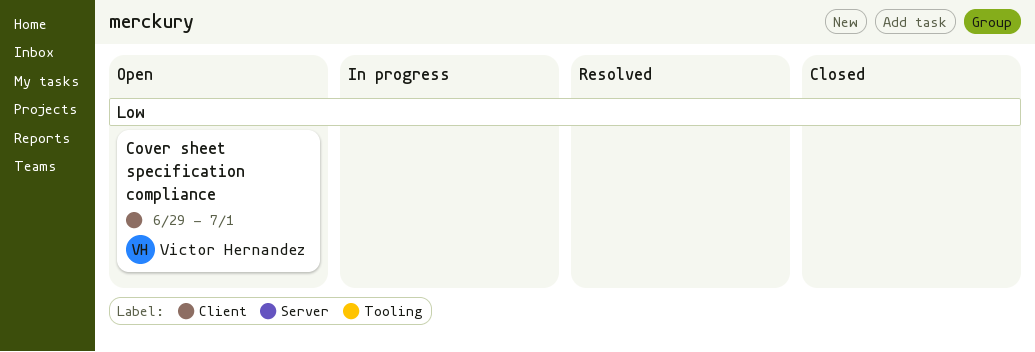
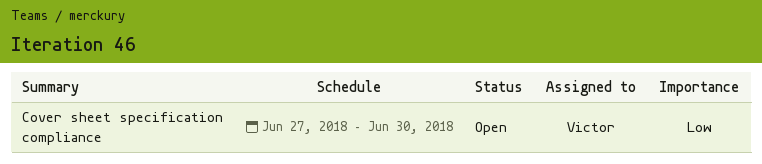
Cover sheet specification compliance, start: Jun 29 -> Jun 27
Cover sheet specification compliance, due: Jul 1 -> Jun 30

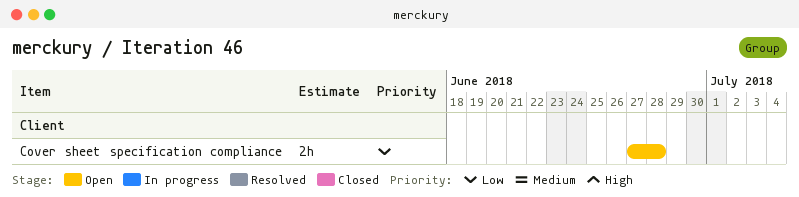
Cover sheet specification compliance, due: Jun 30 -> Jun 28

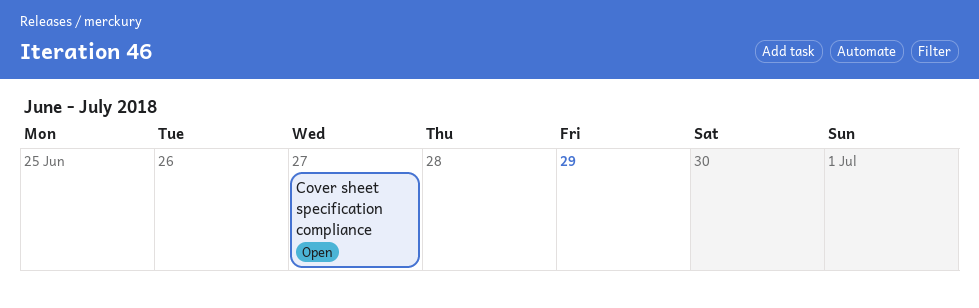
Cover sheet specification compliance, due: Jun 28 -> Jun 27

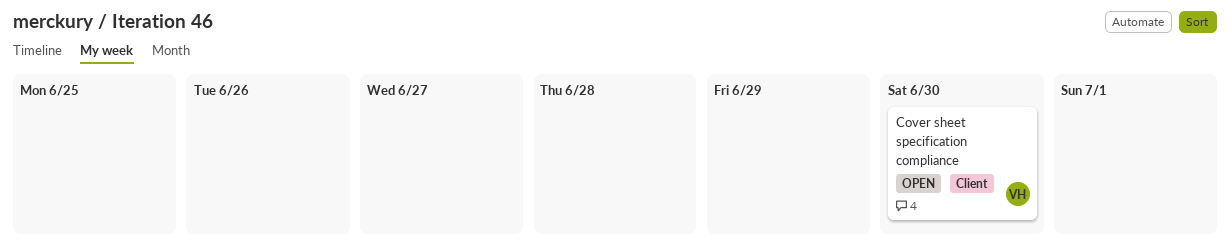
Cover sheet specification compliance, due: Jun 27 -> Jun 30

